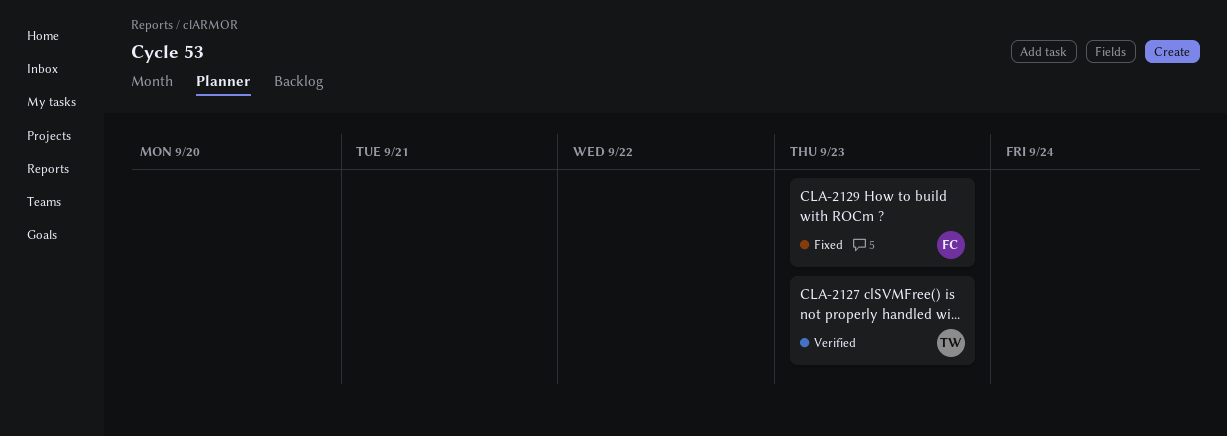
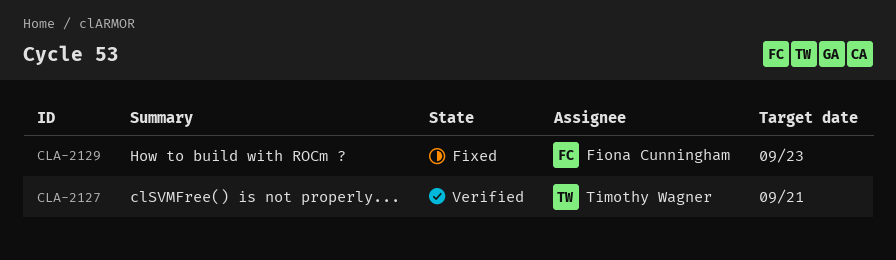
CLA-2127, due: Sep 23 -> Sep 21

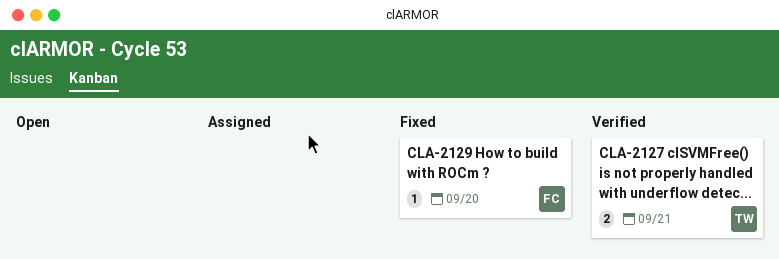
CLA-2129, due: Sep 23 -> Sep 20

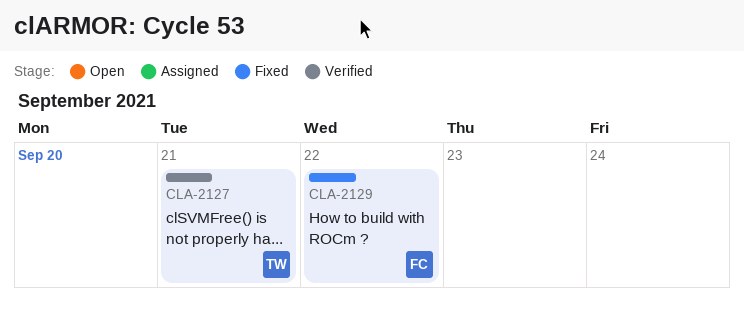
CLA-2129, due: Sep 20 -> Sep 22

